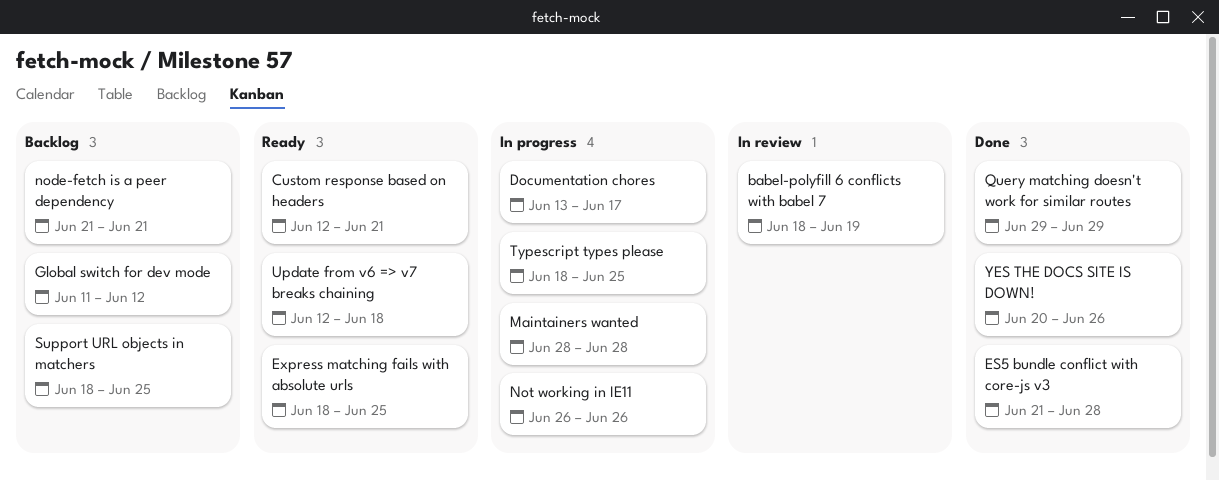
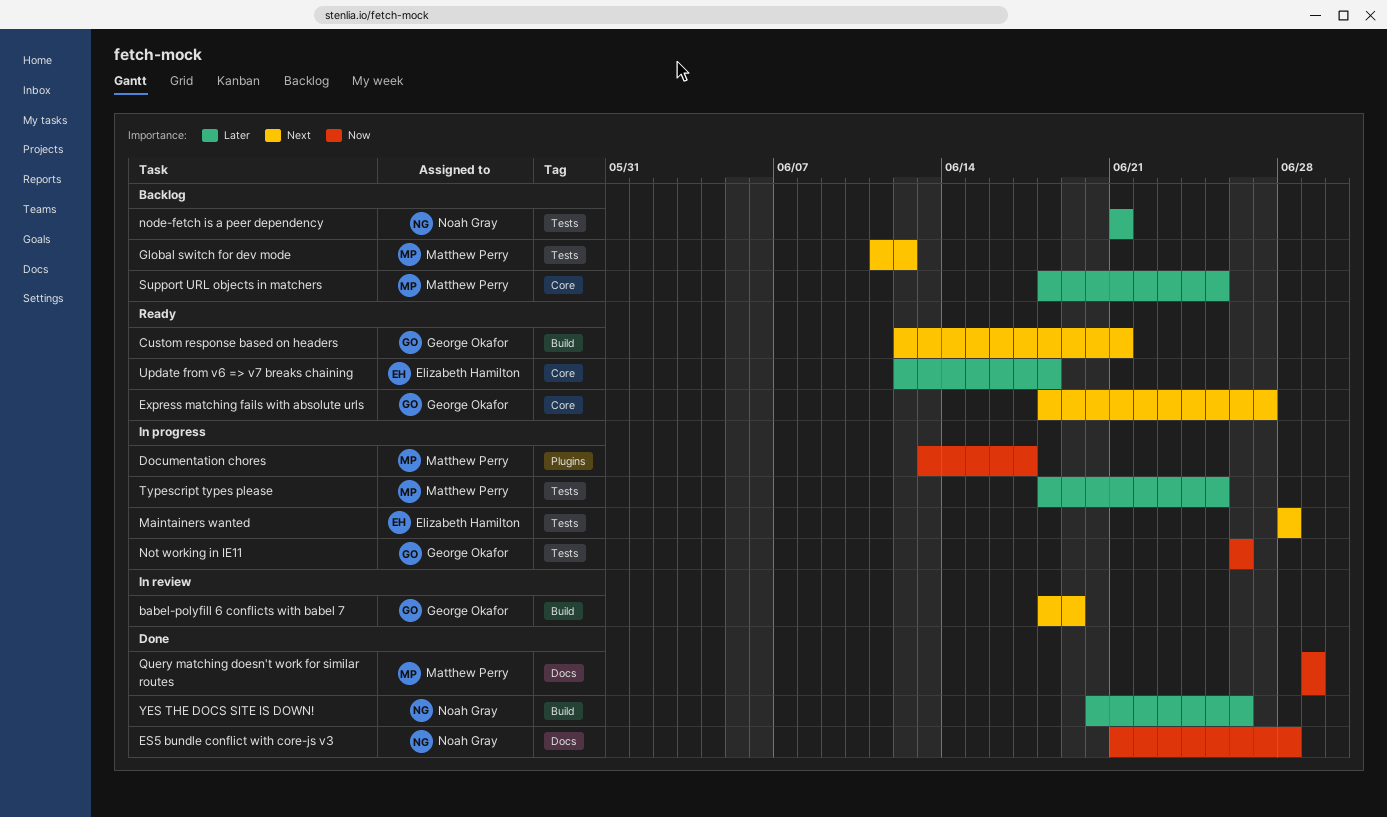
Express matching fails with absolute urls, due: Jun 25 -> Jun 27

